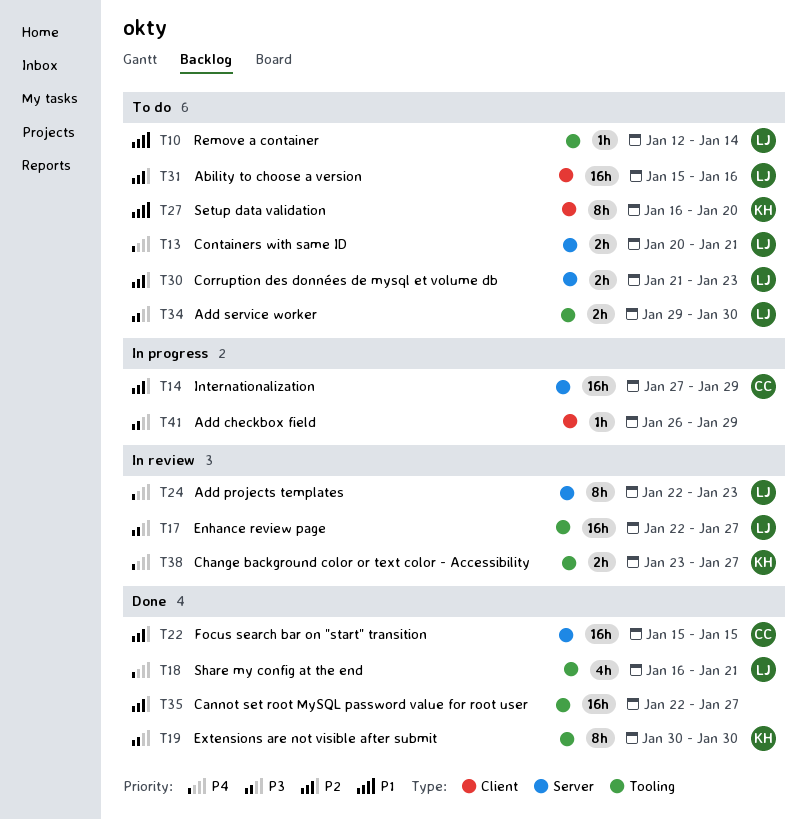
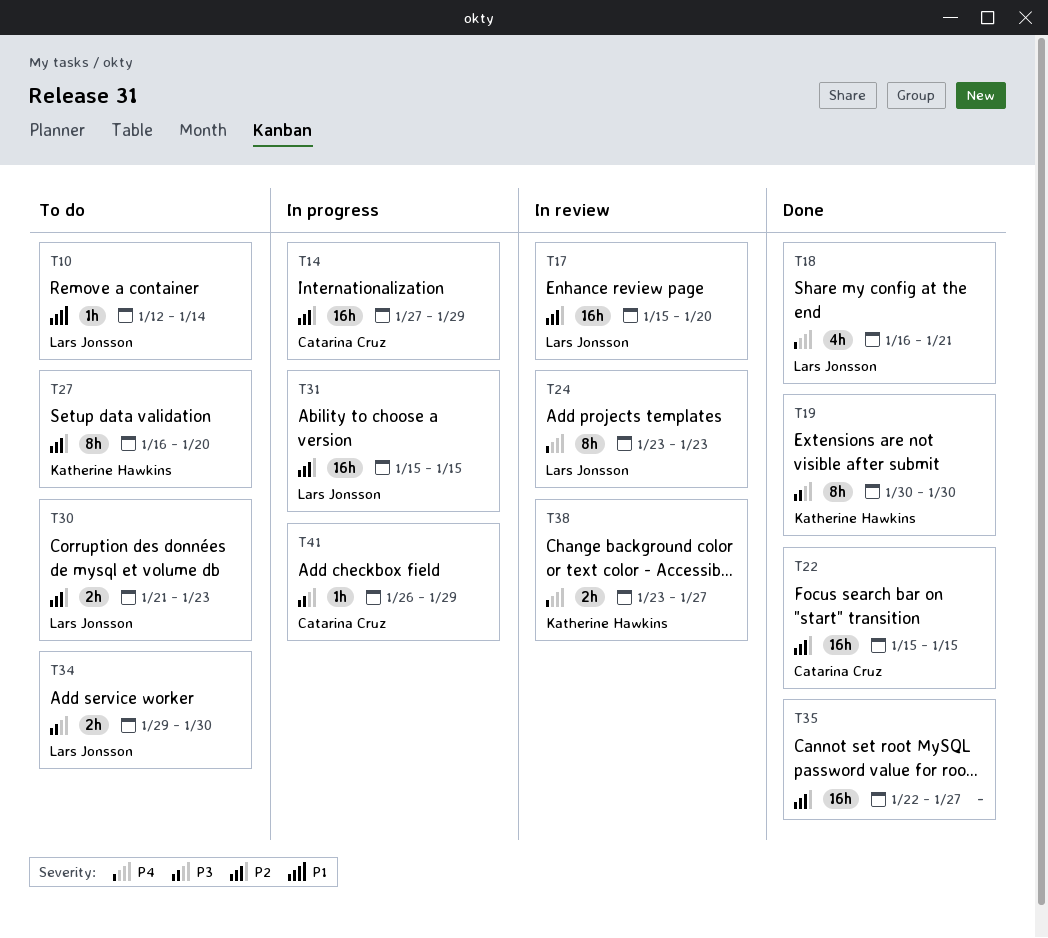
T13: present -> none
T17, priority: P3 -> P2
T17, start: Jan 22 -> Jan 15
T17, due: Jan 27 -> Jan 20
T24, start: Jan 22 -> Jan 23
T27, priority: P1 -> P2
T31, status: To do -> In progress
T31, due: Jan 16 -> Jan 15
T41, owner: none -> Catarina Cruz

